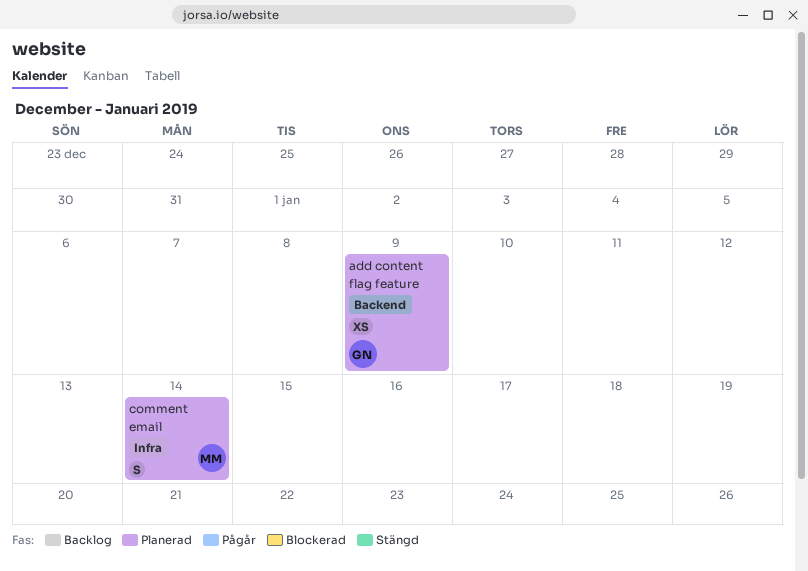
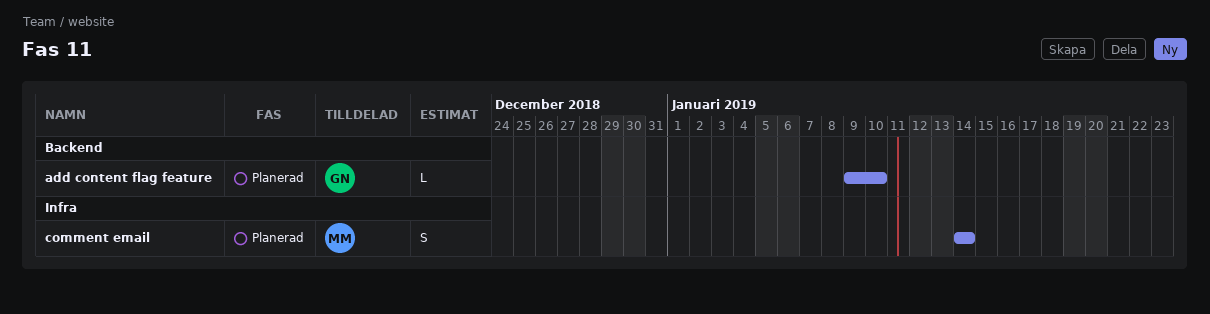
add content flag feature, estimate: XS -> L
add content flag feature, due: Jan 9 -> Jan 10

